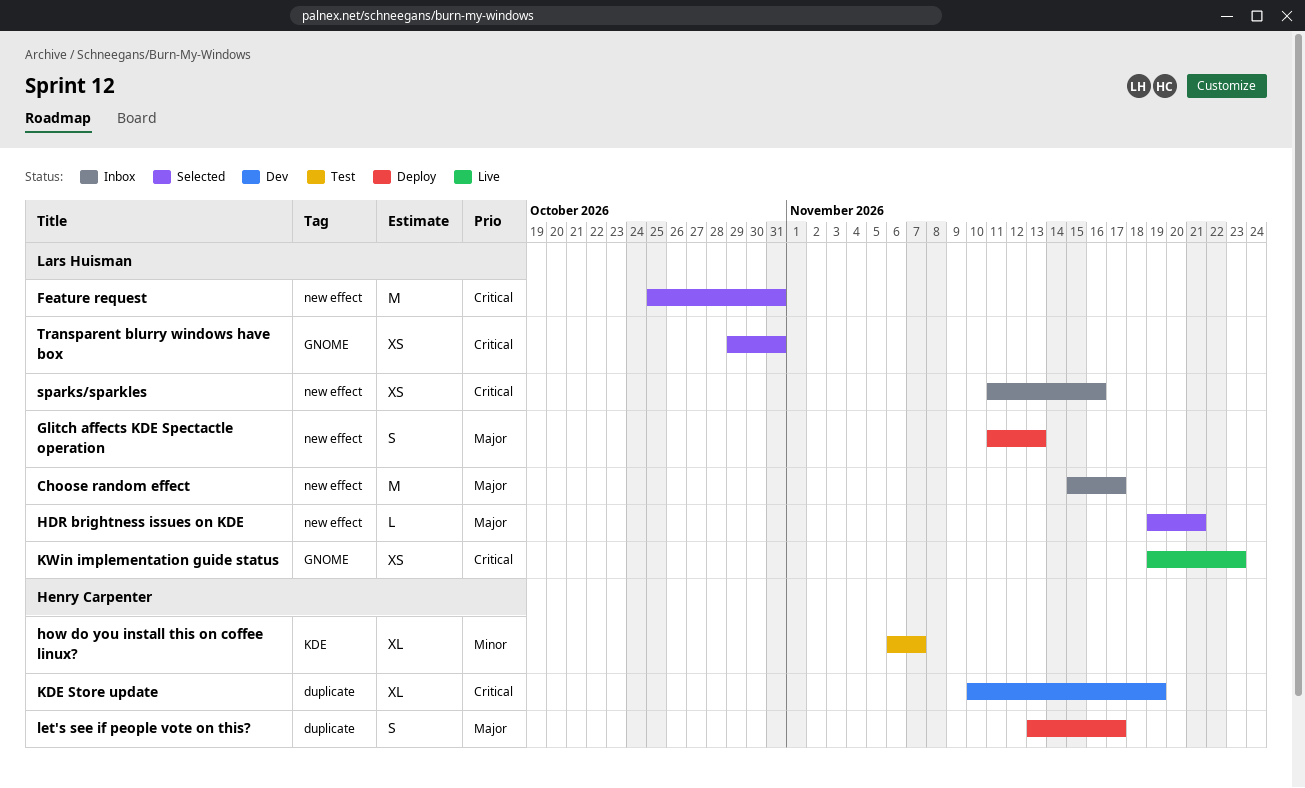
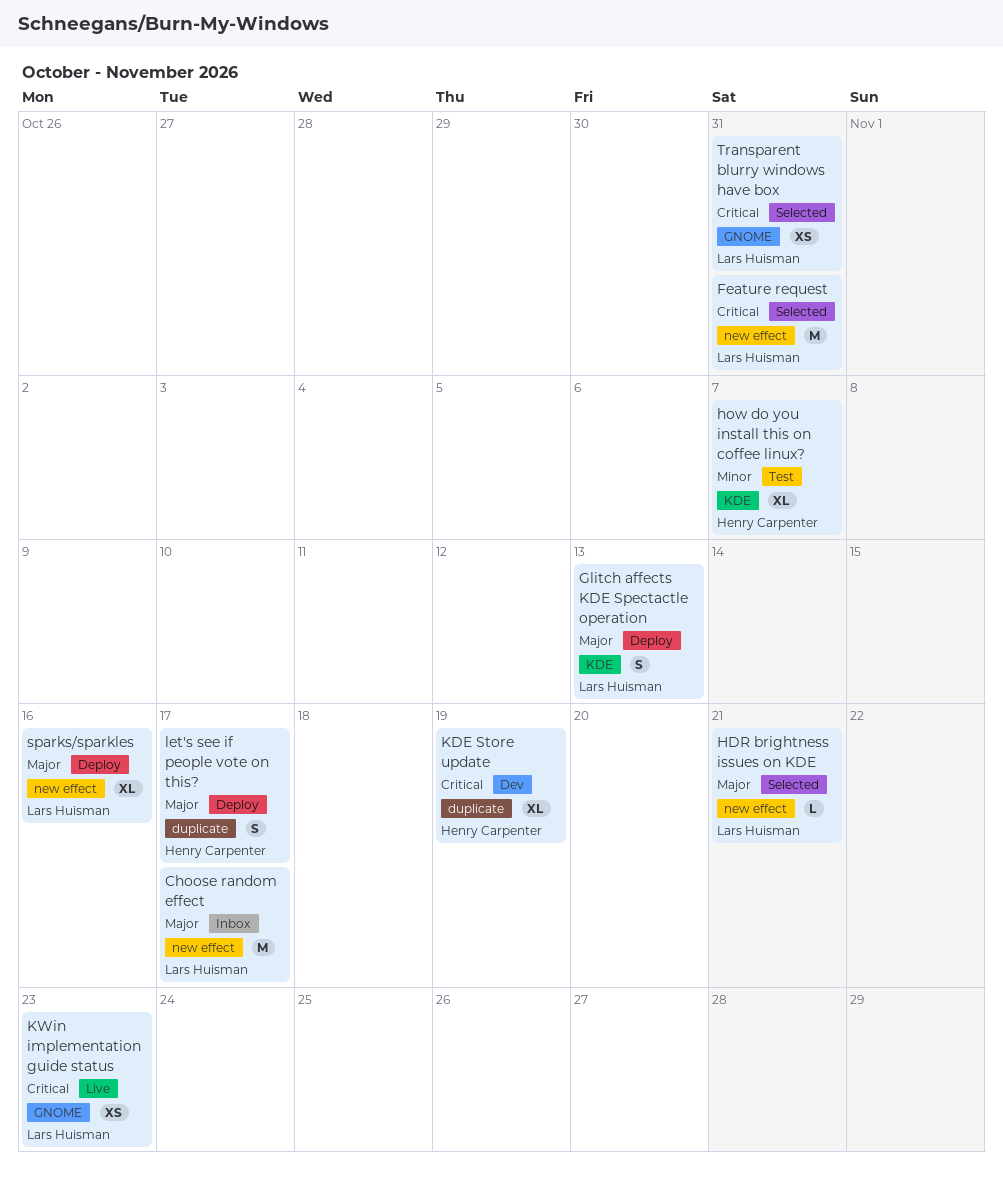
Glitch affects KDE Spectactle operation, label: new effect -> KDE
sparks/sparkles, status: Inbox -> Deploy
sparks/sparkles, priority: Critical -> Major
sparks/sparkles, estimate: XS -> XL

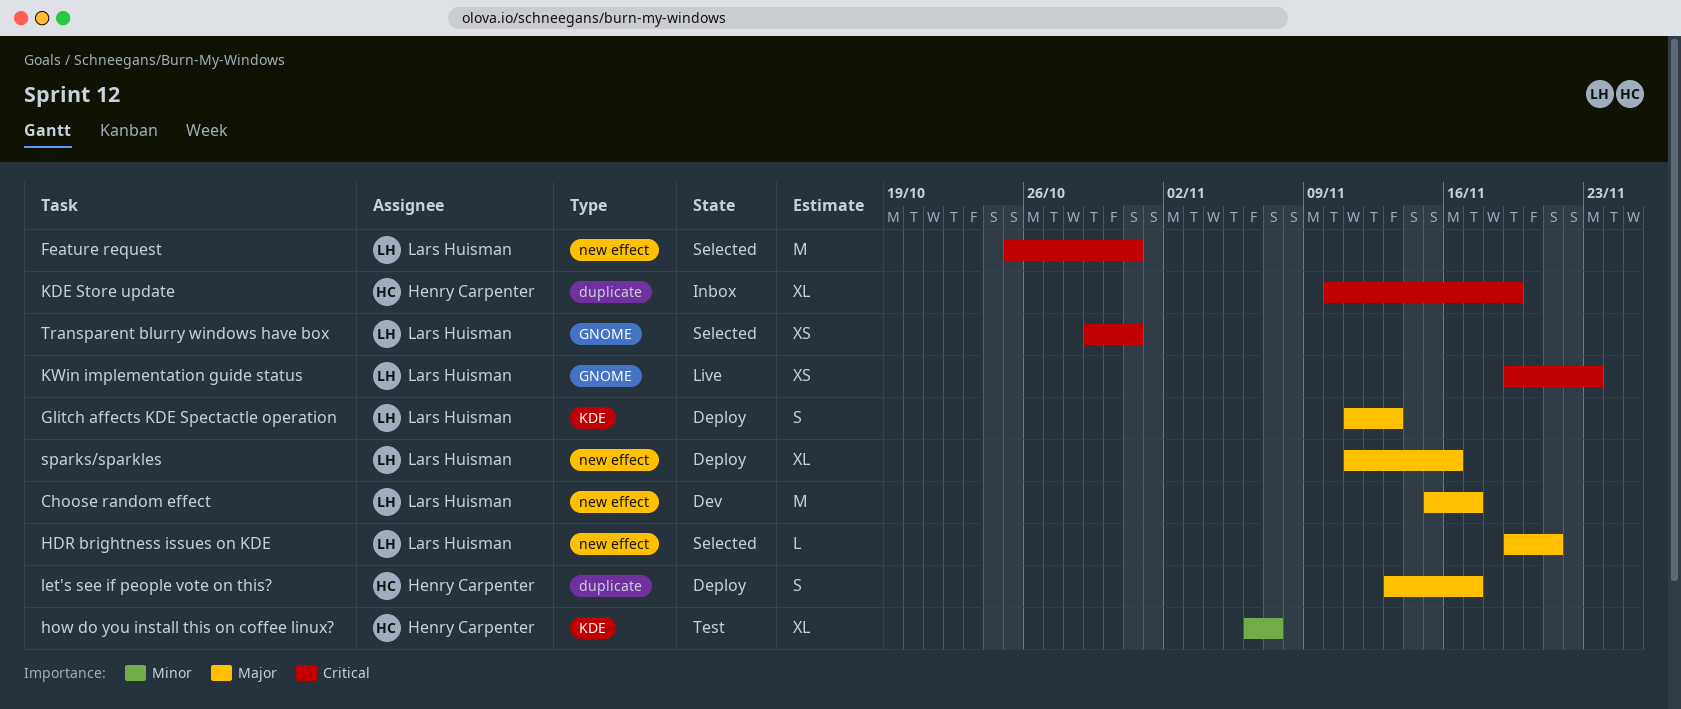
Choose random effect, status: Inbox -> Dev
KDE Store update, status: Dev -> Inbox

